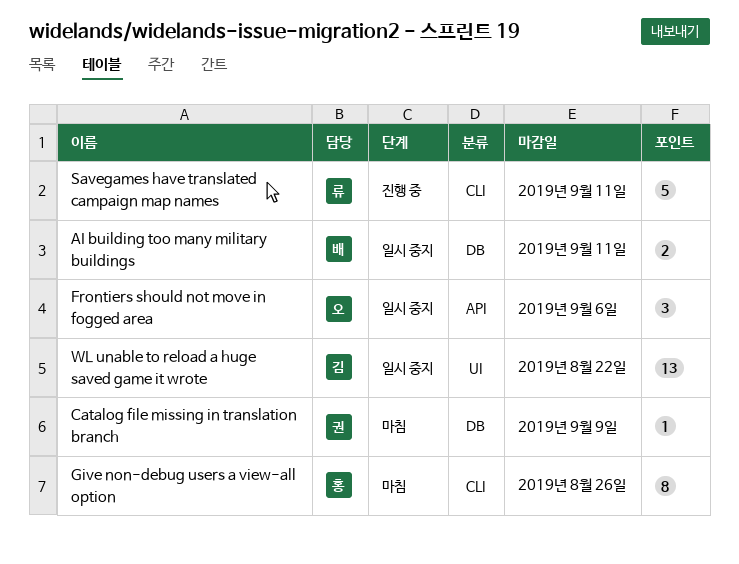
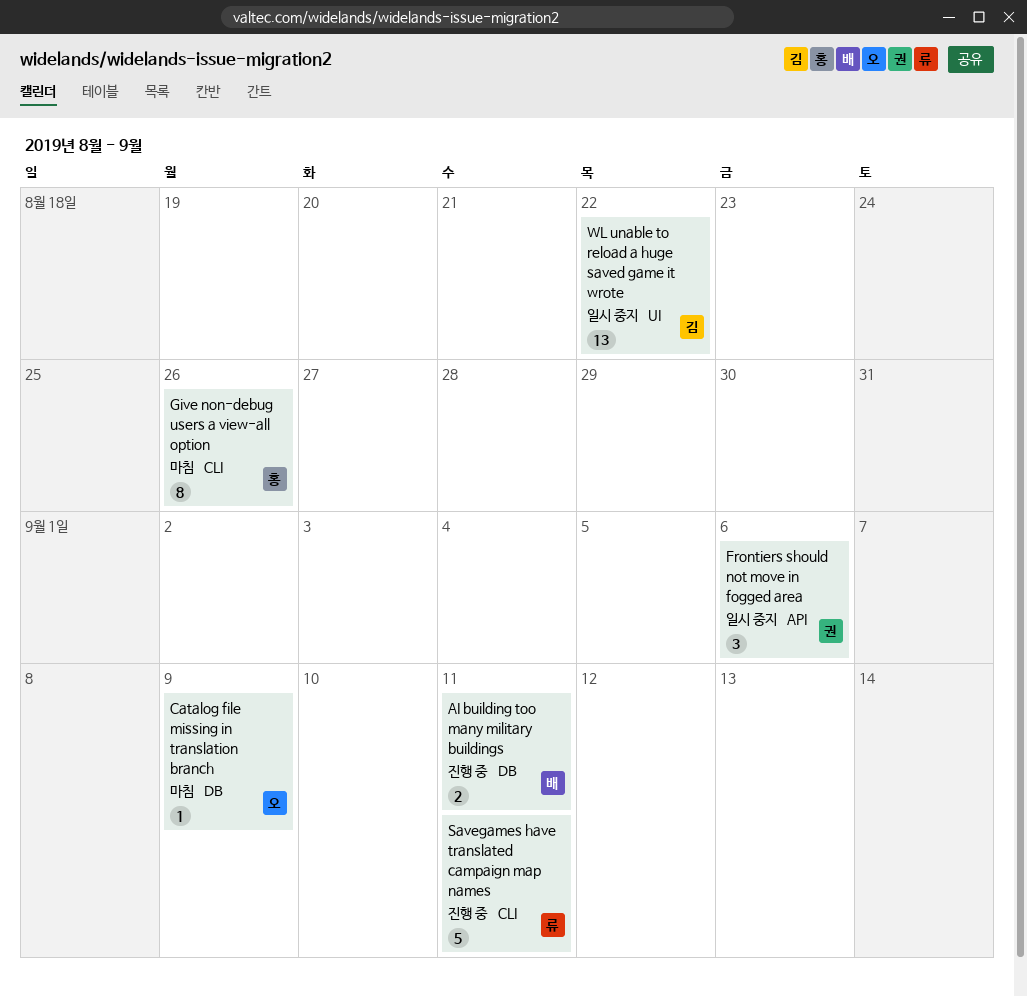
AI building too many military buildings, status: 일시 중지 -> 진행 중
Catalog file missing in translation branch, owner: 권 -> 오
Frontiers should not move in fogged area, owner: 오 -> 권

